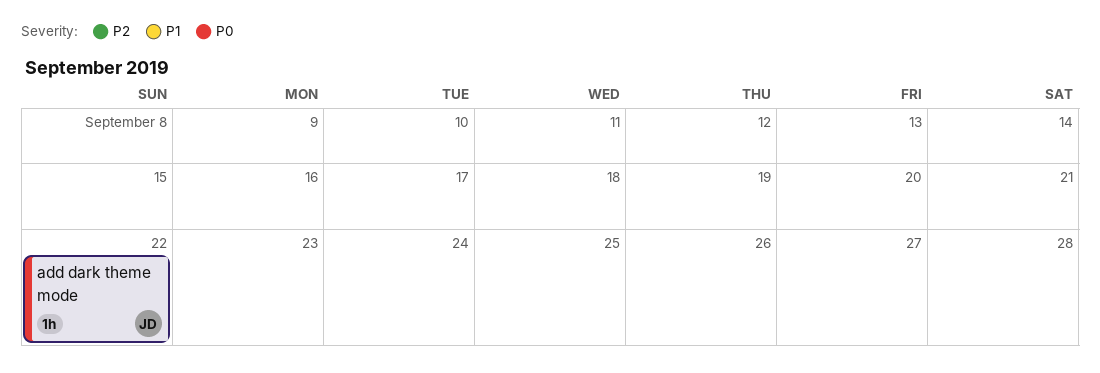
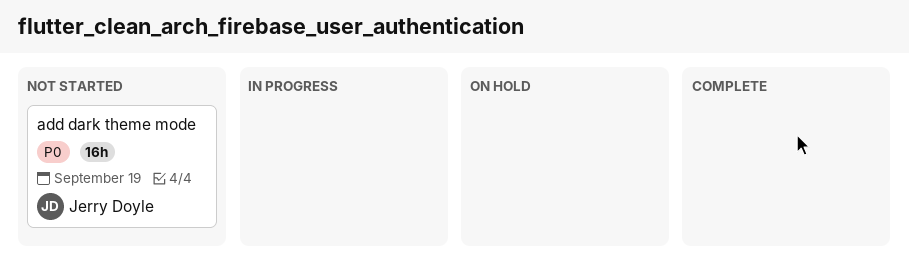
add dark theme mode, estimate: 1h -> 16h
add dark theme mode, due: Sep 22 -> Sep 19

